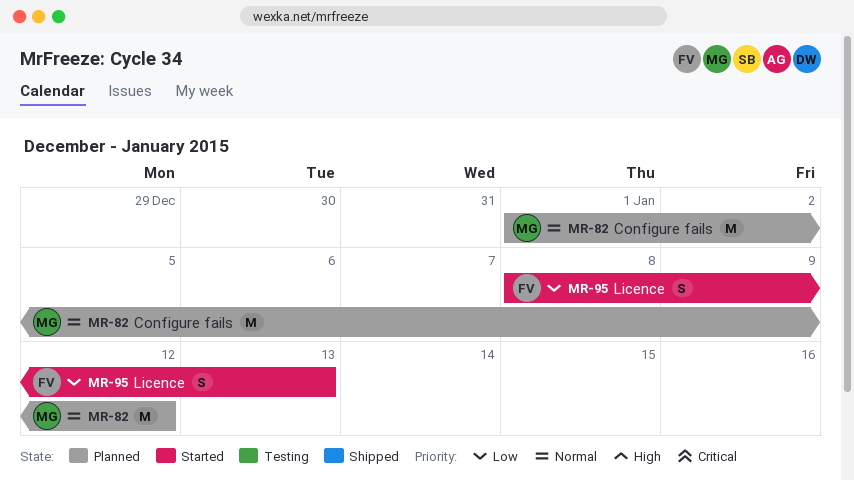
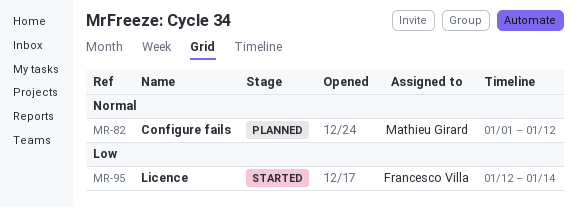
MR-95, start: Jan 8 -> Jan 12
MR-95, due: Jan 13 -> Jan 14

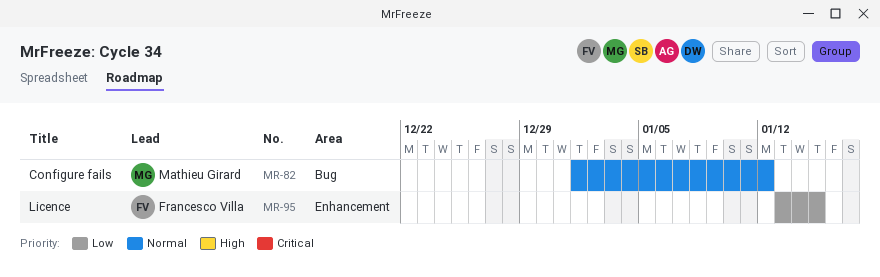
MR-95, start: Jan 12 -> Jan 13
MR-95, due: Jan 14 -> Jan 15

